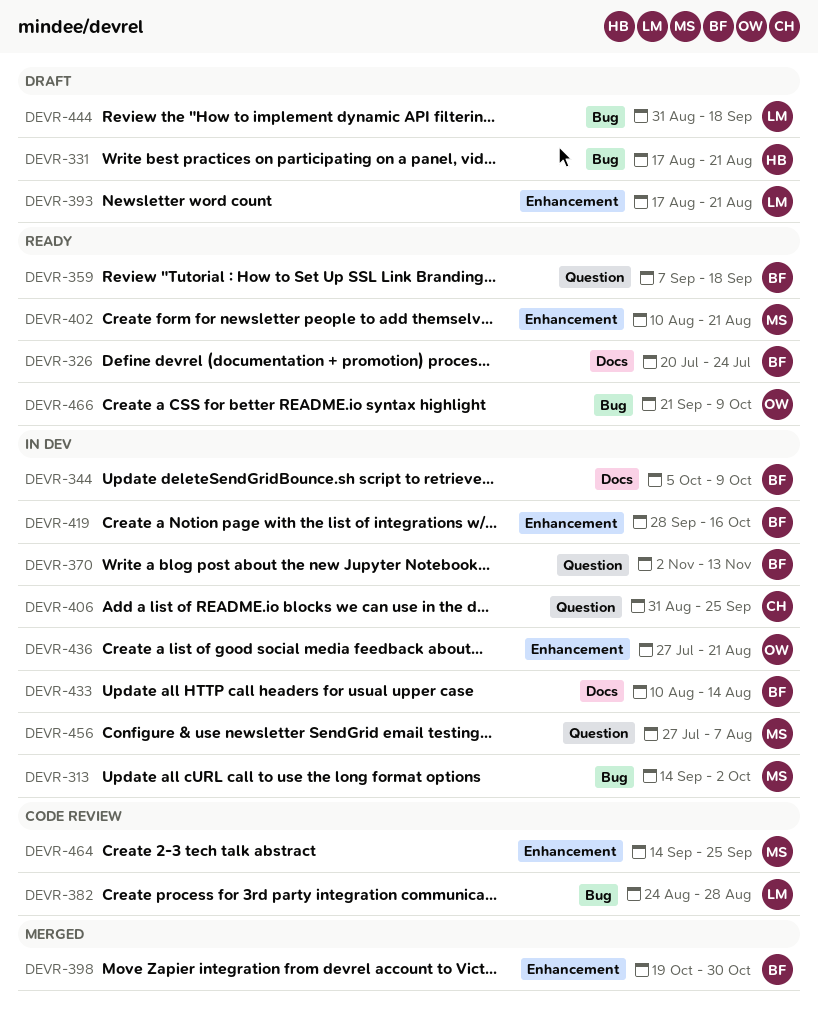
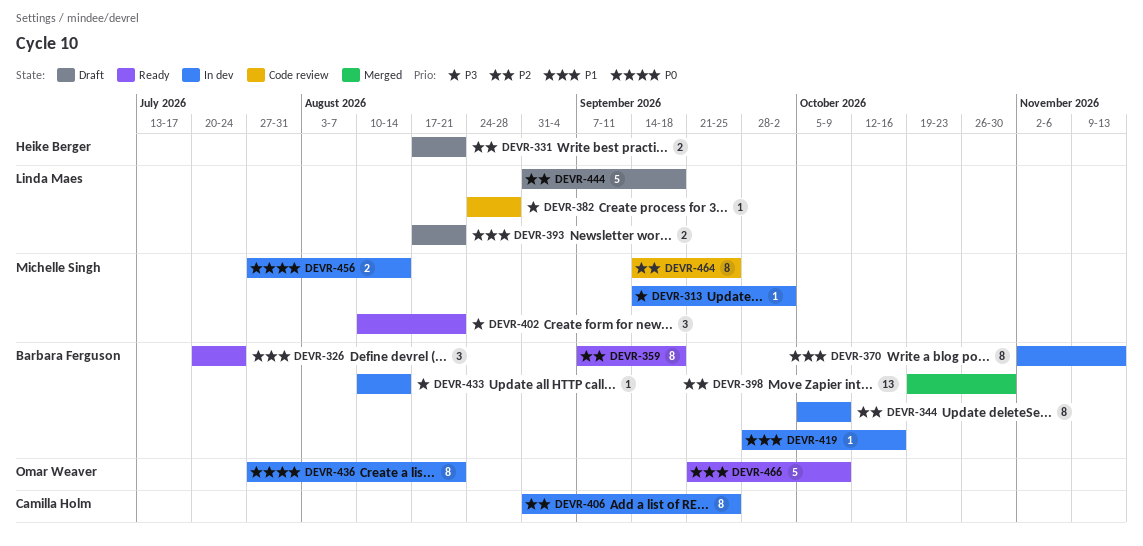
DEVR-456, due: Aug 7 -> Aug 14

